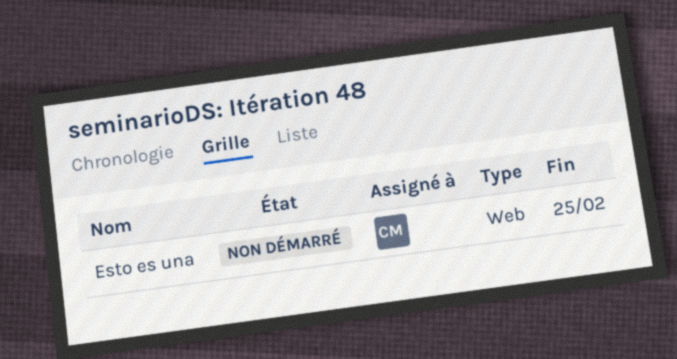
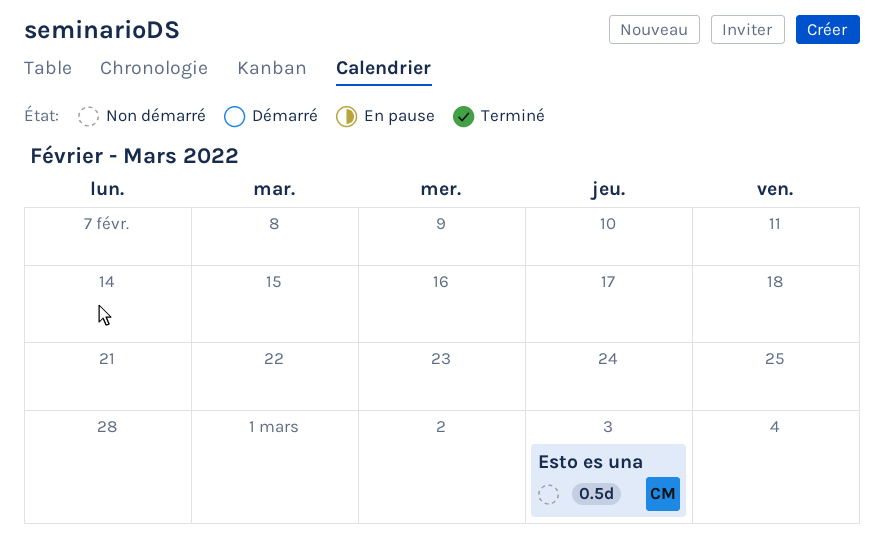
Esto es una, due: Feb 25 -> Mar 3

